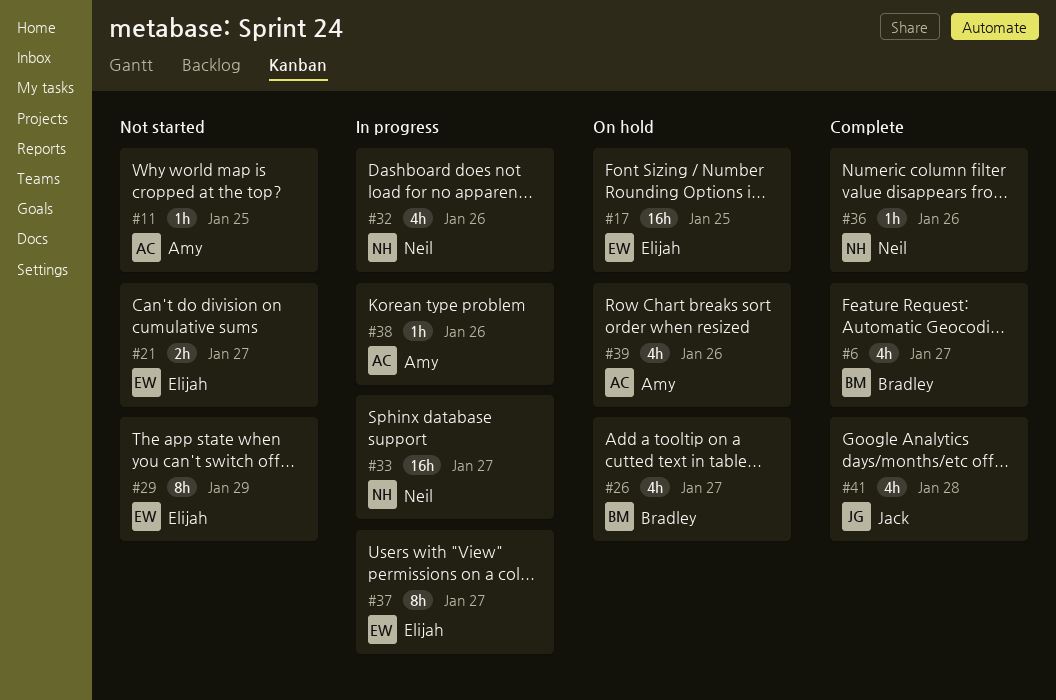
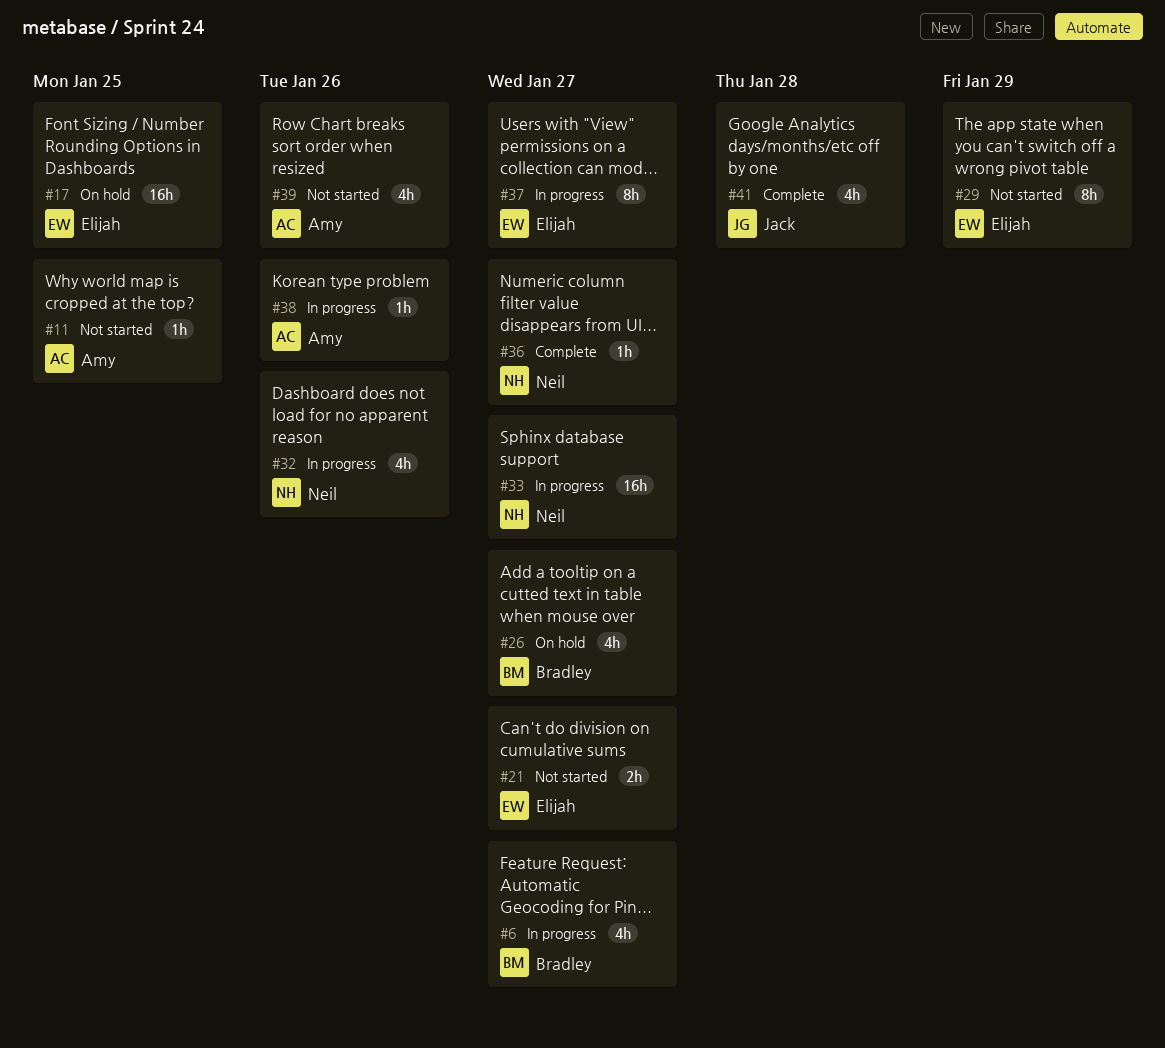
#6, status: Complete -> In progress
#36, due: Jan 26 -> Jan 27
#39, status: On hold -> Not started

